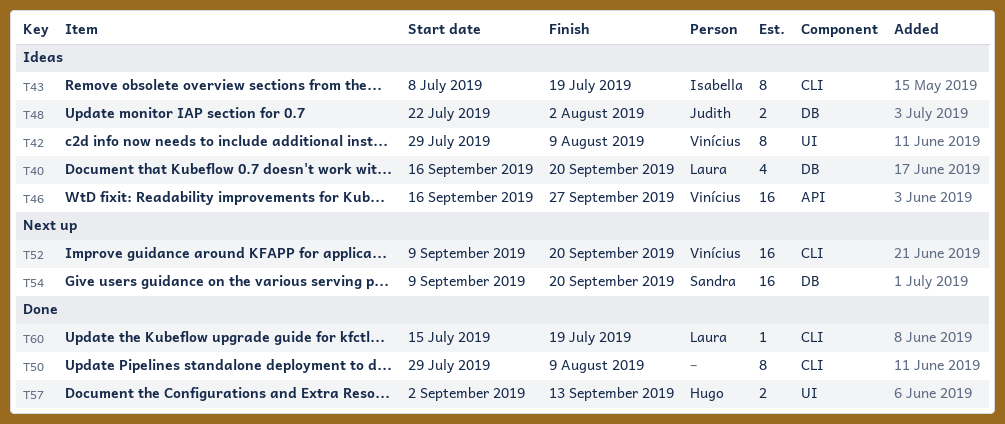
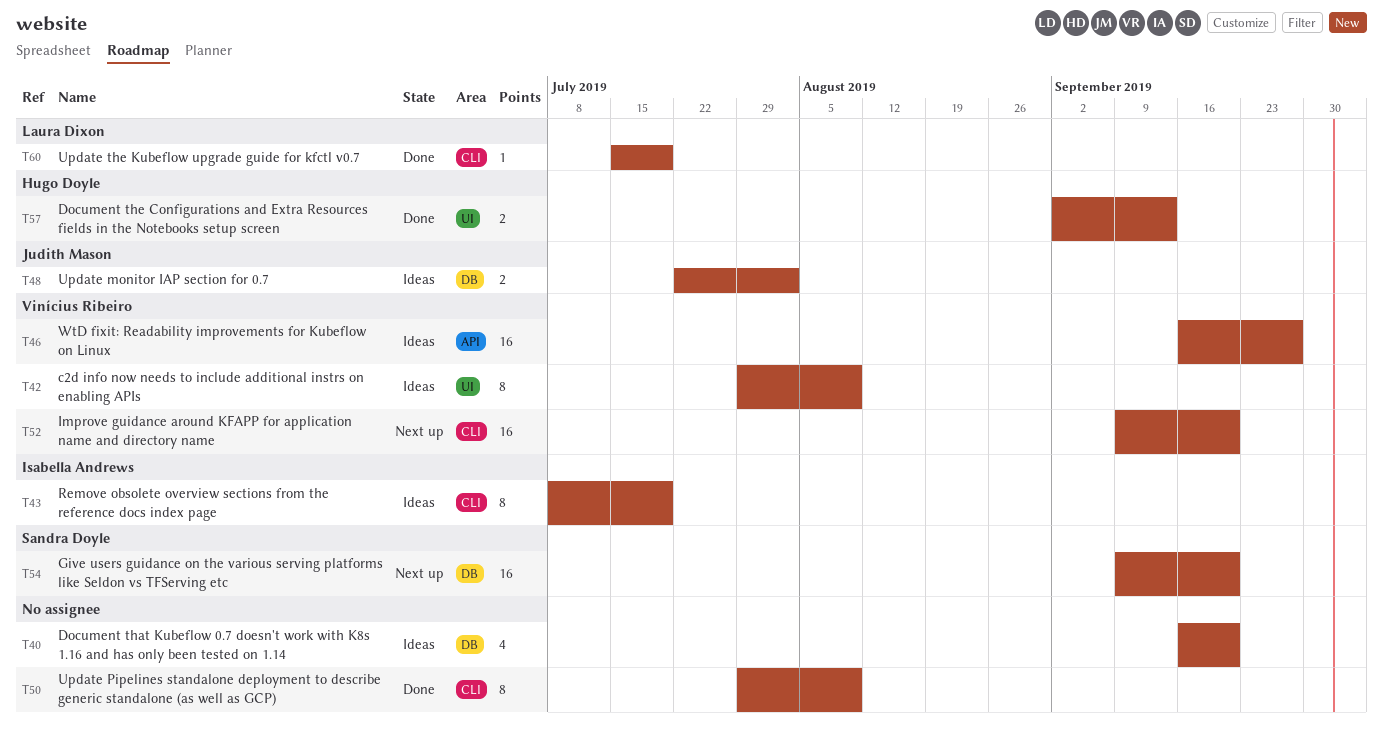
T40, owner: Laura Dixon -> none

